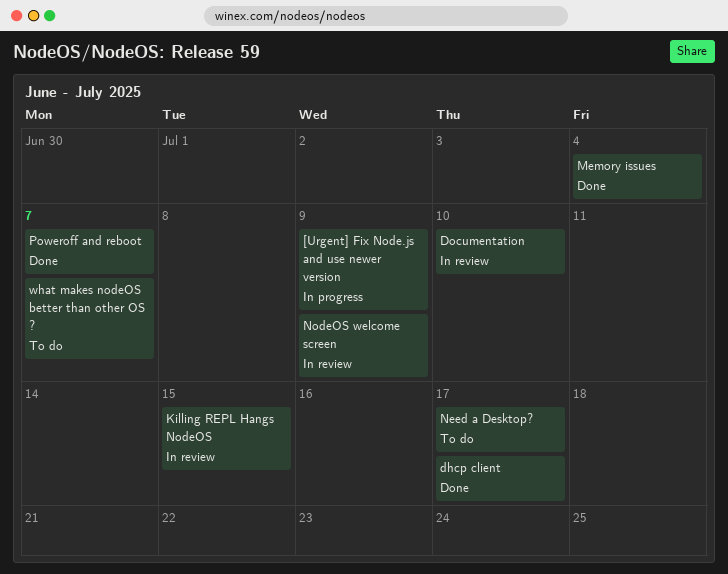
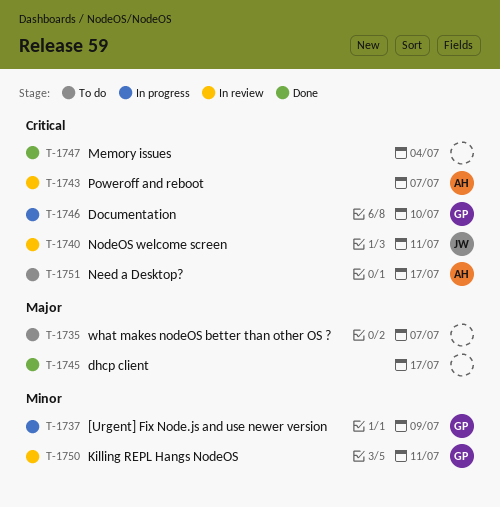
Documentation, status: In review -> In progress
Killing REPL Hangs NodeOS, due: Jul 15 -> Jul 11
NodeOS welcome screen, due: Jul 9 -> Jul 11
Poweroff and reboot, status: Done -> In review

